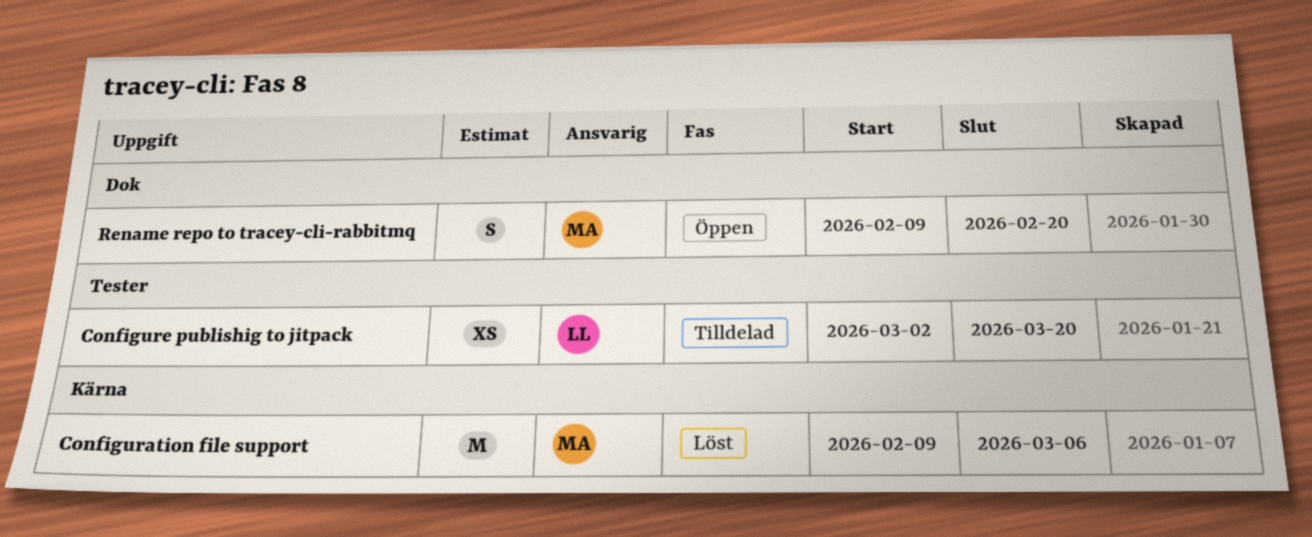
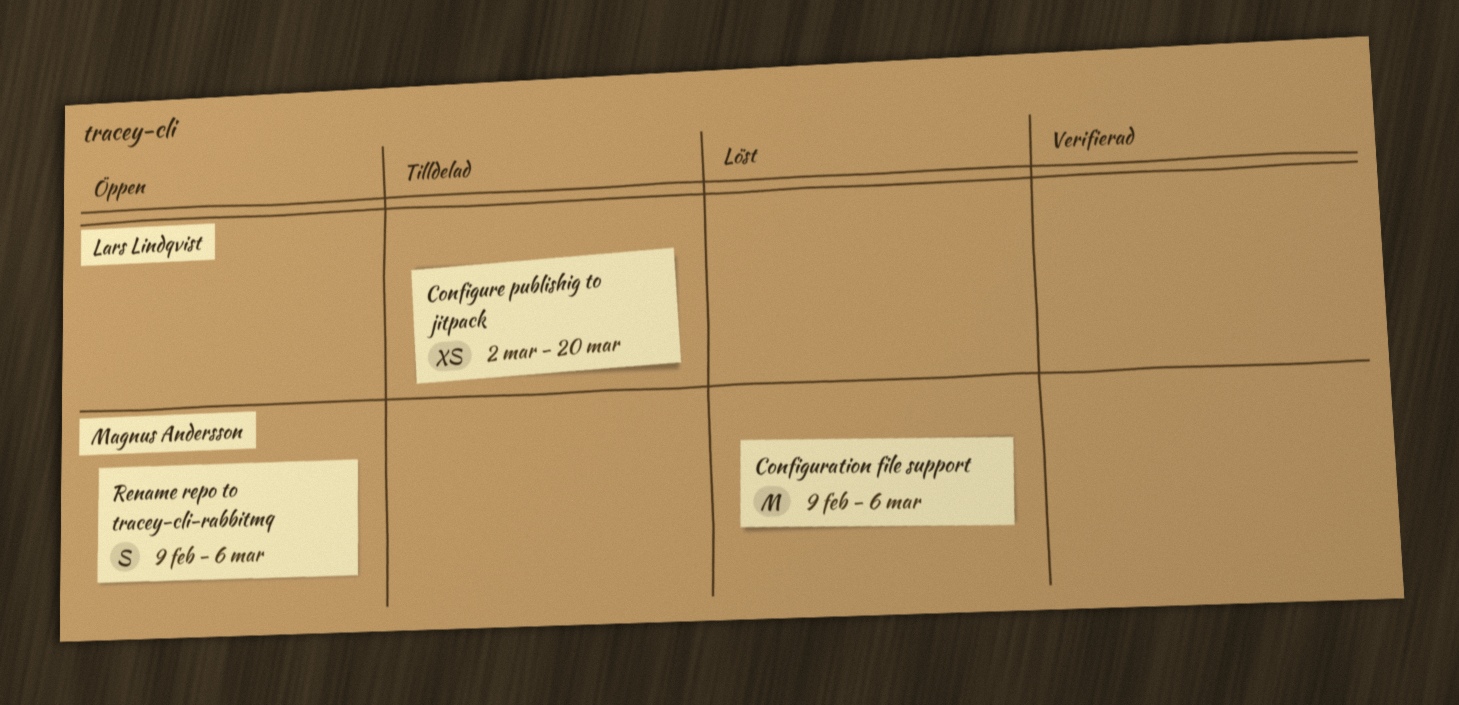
Rename repo to tracey-cli-rabbitmq, due: Feb 20 -> Mar 6

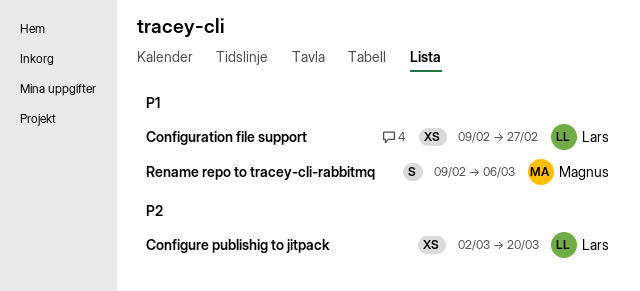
Configuration file support, owner: Magnus Andersson -> Lars Lindqvist
Configuration file support, estimate: M -> XS
Configuration file support, due: Mar 6 -> Feb 27

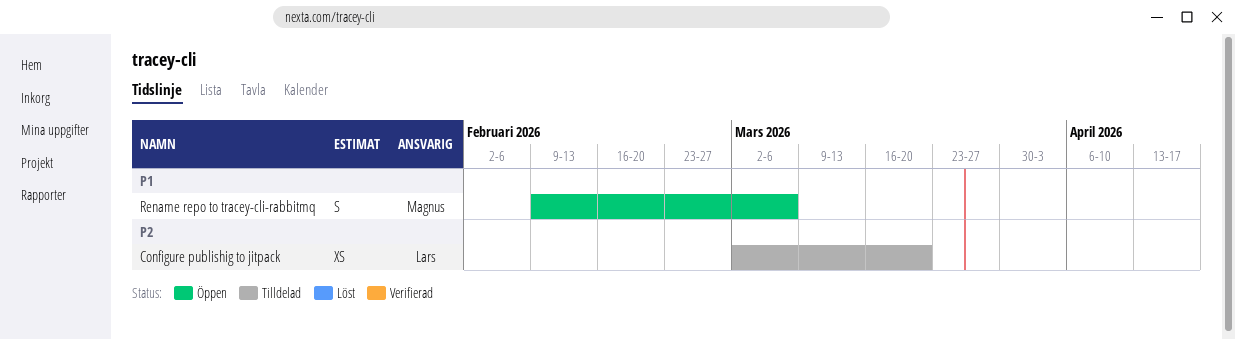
Configuration file support: present -> none

